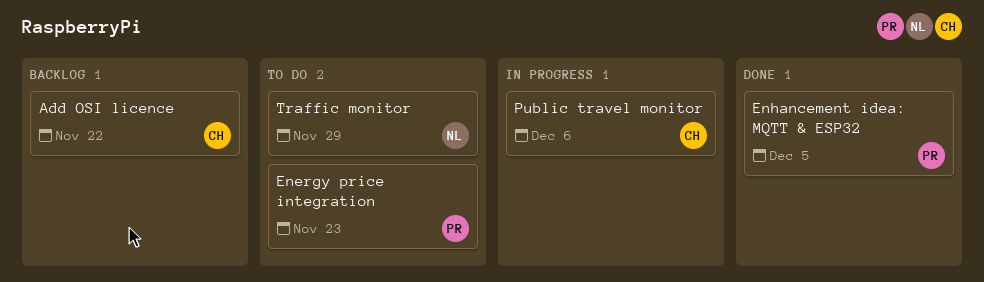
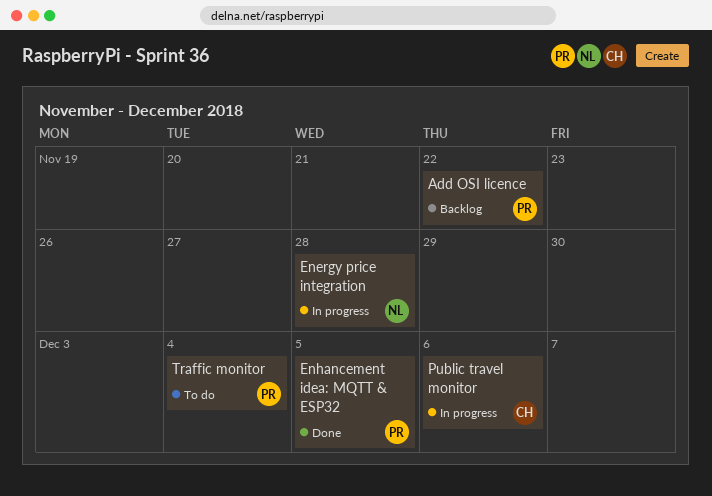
Add OSI licence, owner: CH -> PR
Energy price integration, status: To do -> In progress
Energy price integration, owner: PR -> NL
Energy price integration, due: Nov 23 -> Nov 28
Traffic monitor, owner: NL -> PR
Traffic monitor, due: Nov 29 -> Dec 4

